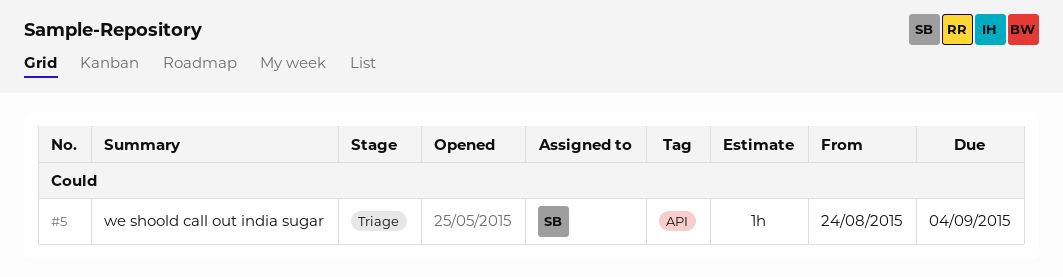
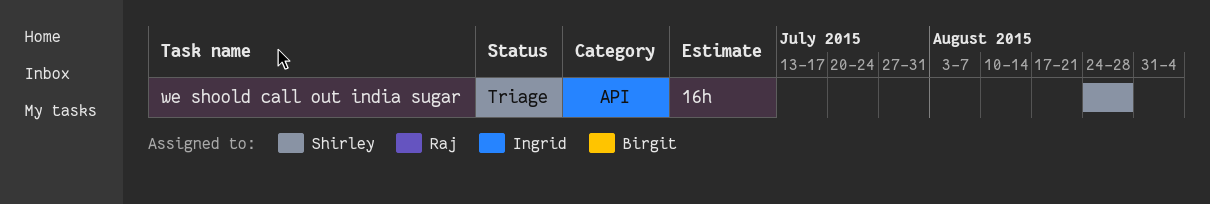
we shoold call out india sugar, estimate: 1h -> 16h
we shoold call out india sugar, due: Sep 4 -> Aug 28

